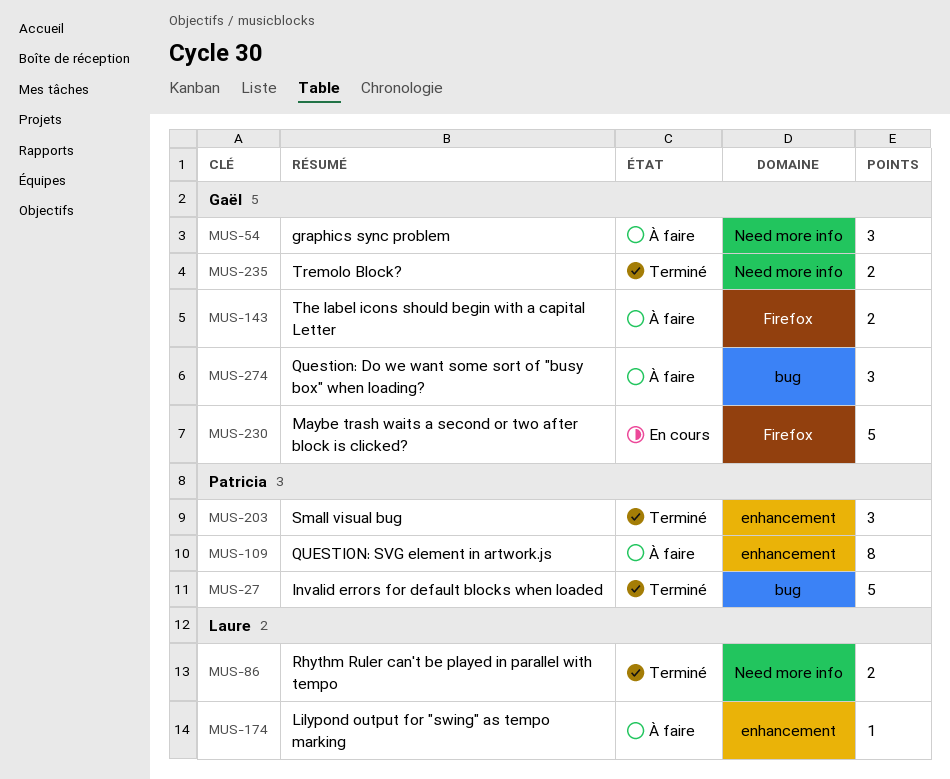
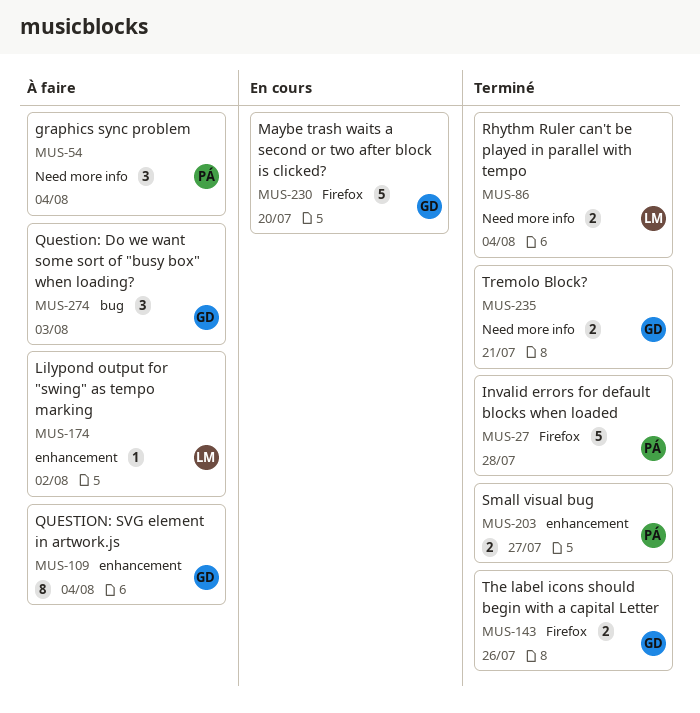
MUS-27, label: bug -> Firefox
MUS-54, owner: Gaël -> Patricia
MUS-109, owner: Patricia -> Gaël
MUS-143, status: À faire -> Terminé
MUS-203, estimate: 3 -> 2

